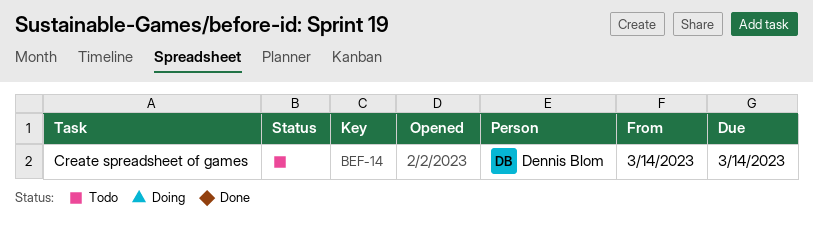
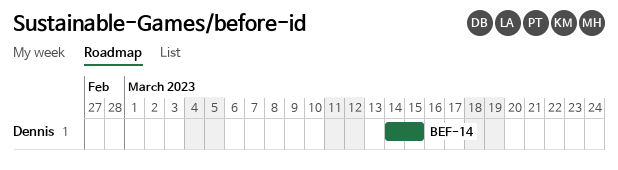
BEF-14, due: Mar 14 -> Mar 15

